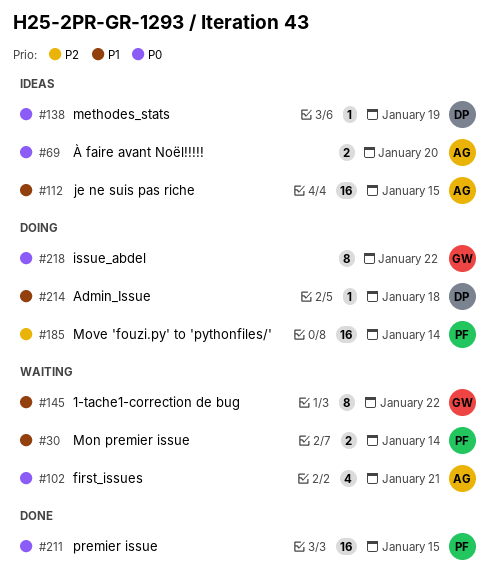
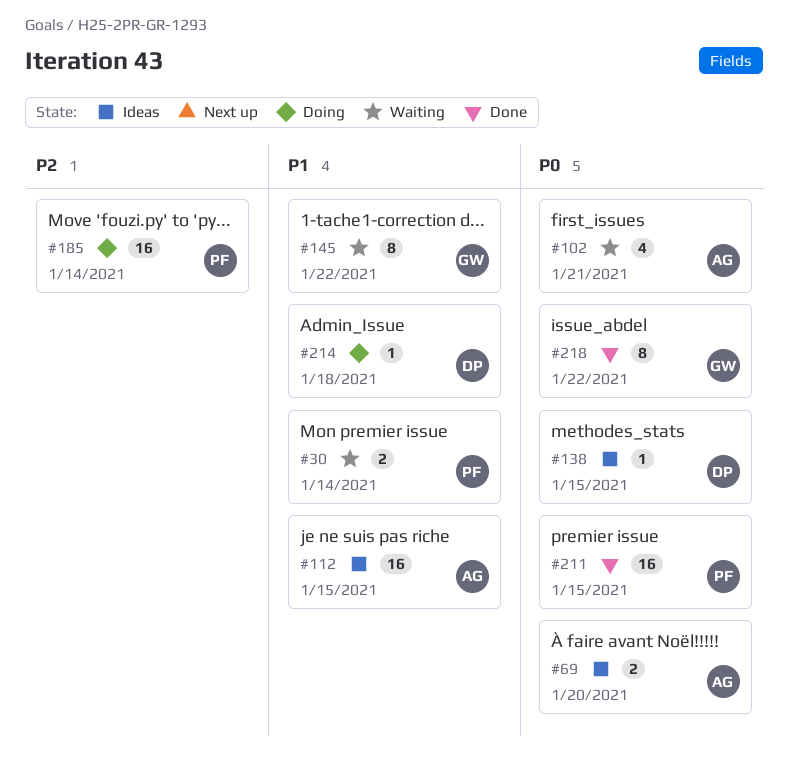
#138, due: Jan 19 -> Jan 15
#218, status: Doing -> Done

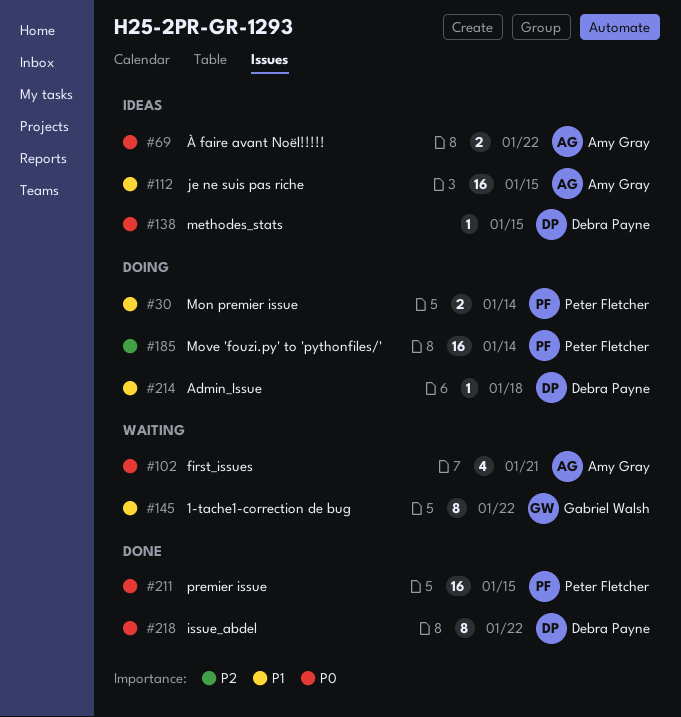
#30, status: Waiting -> Doing
#69, due: Jan 20 -> Jan 22
#218, owner: Gabriel Walsh -> Debra Payne

